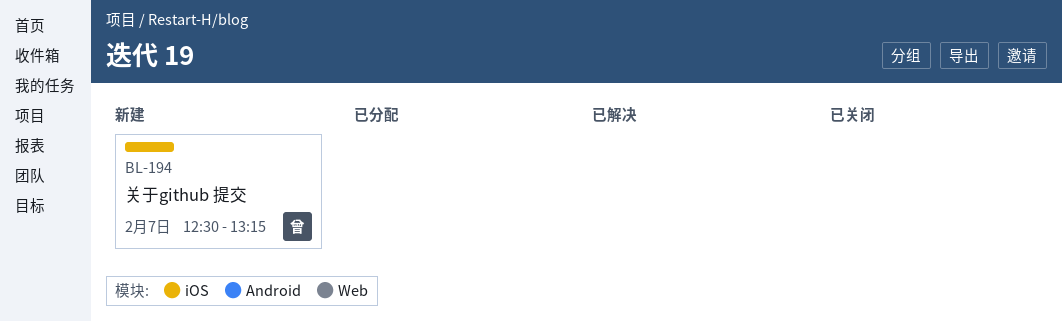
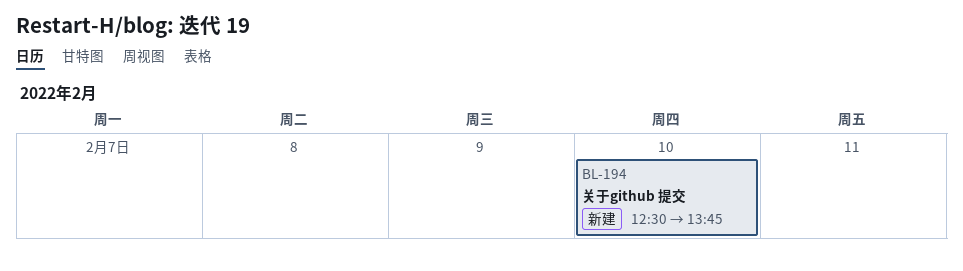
BL-194, day: Feb 7 -> Feb 10
BL-194, ends: 13:15 -> 13:45

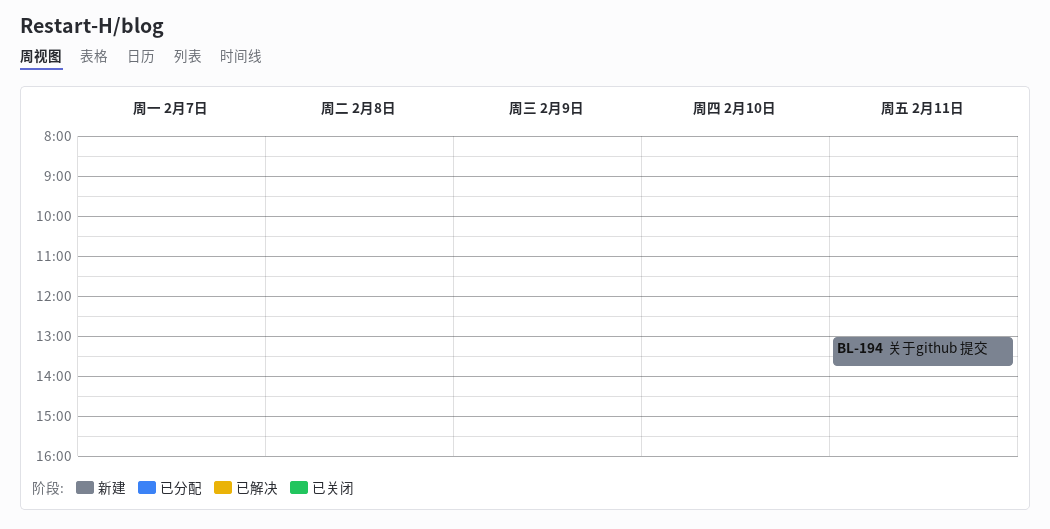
BL-194, day: Feb 10 -> Feb 11
BL-194, begins: 12:30 -> 13:00

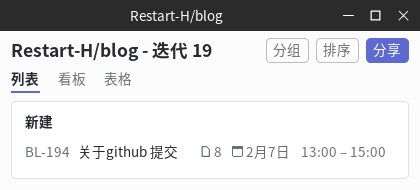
BL-194, day: Feb 11 -> Feb 7
BL-194, ends: 13:45 -> 15:00

